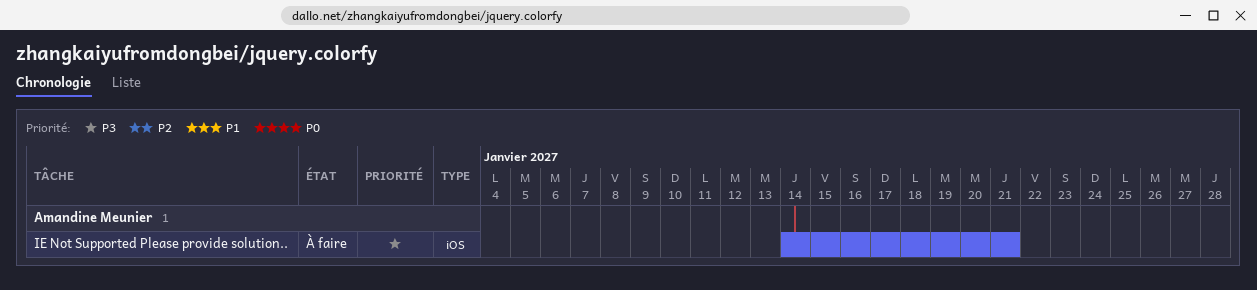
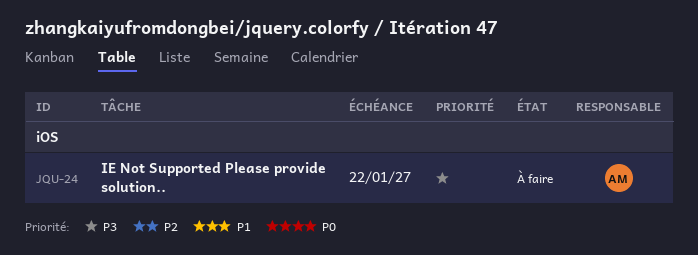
IE Not Supported Please provide solution.., due: Jan 21 -> Jan 22

